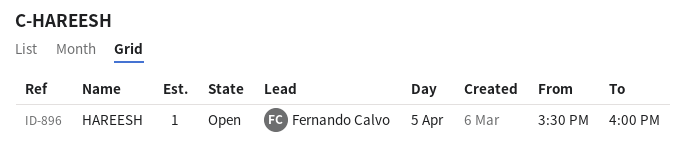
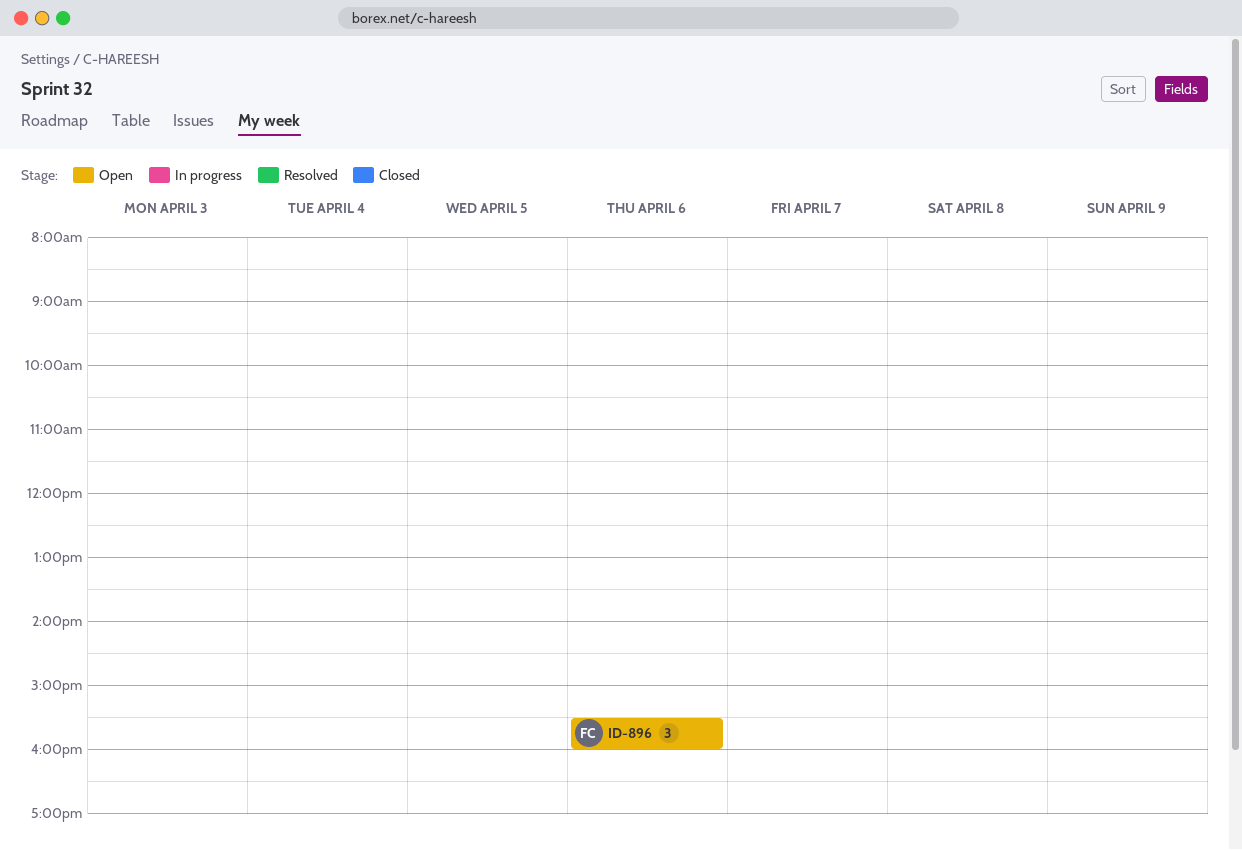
ID-896, estimate: 1 -> 3
ID-896, day: Apr 5 -> Apr 6

